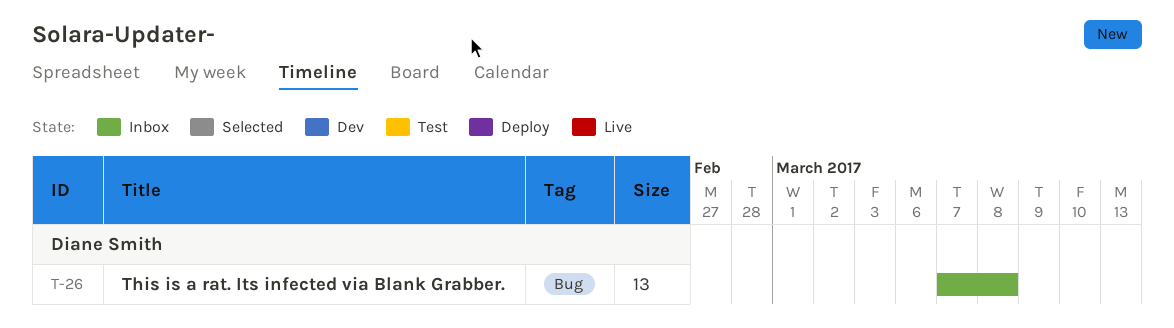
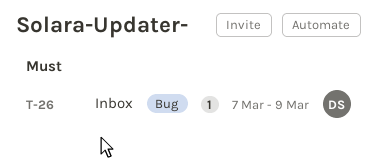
T-26, estimate: 13 -> 1
T-26, due: Mar 8 -> Mar 9

